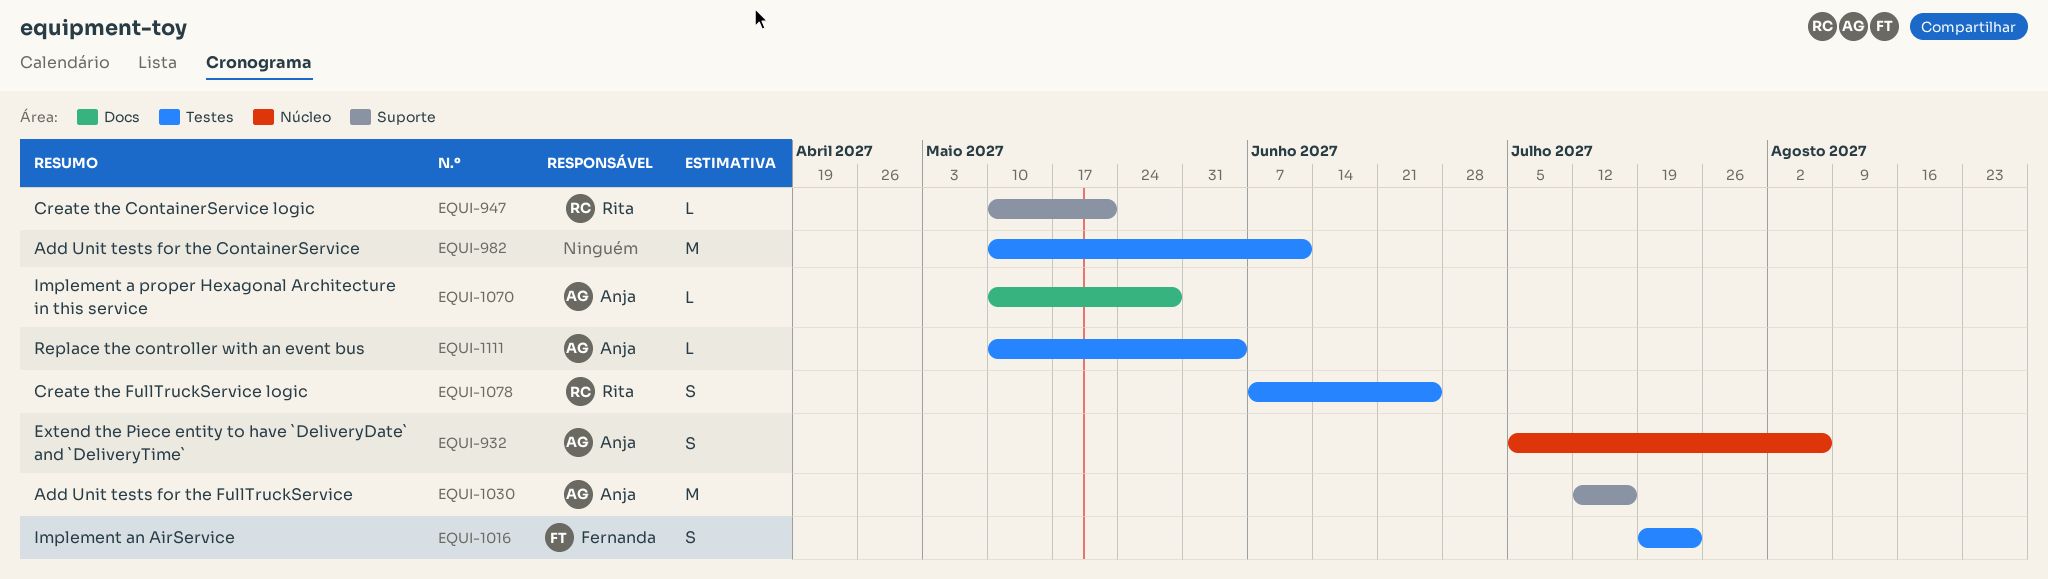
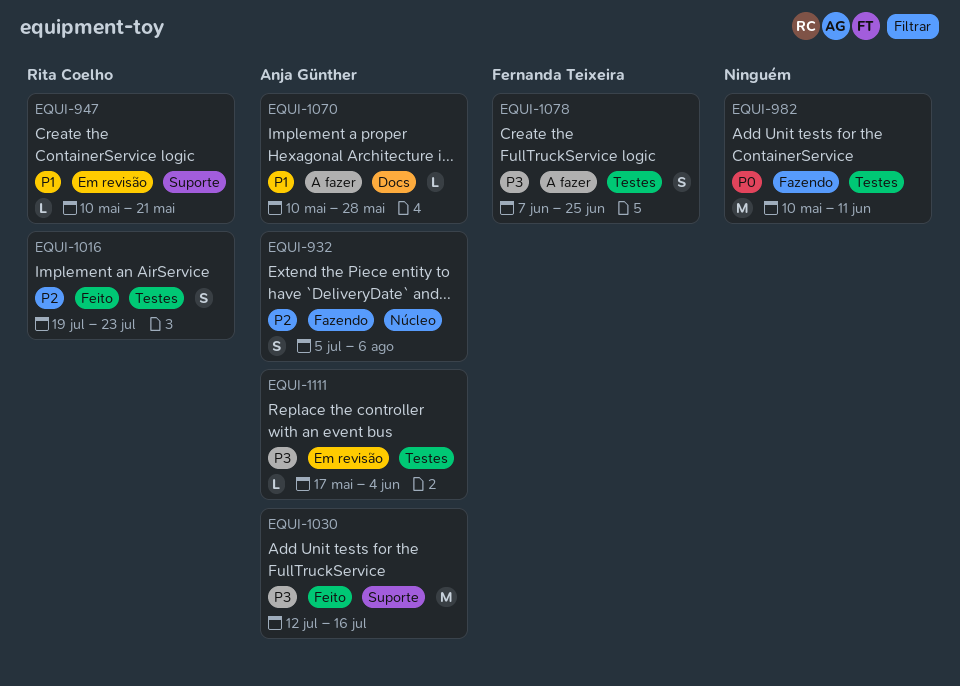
EQUI-1016, owner: Fernanda Teixeira -> Rita Coelho
EQUI-1078, owner: Rita Coelho -> Fernanda Teixeira
EQUI-1111, start: May 10 -> May 17

